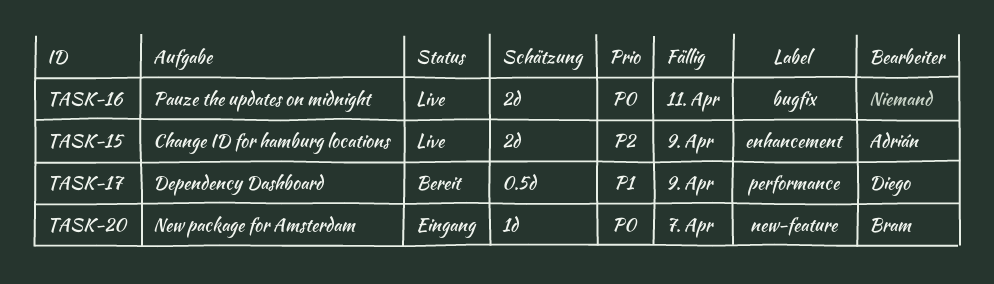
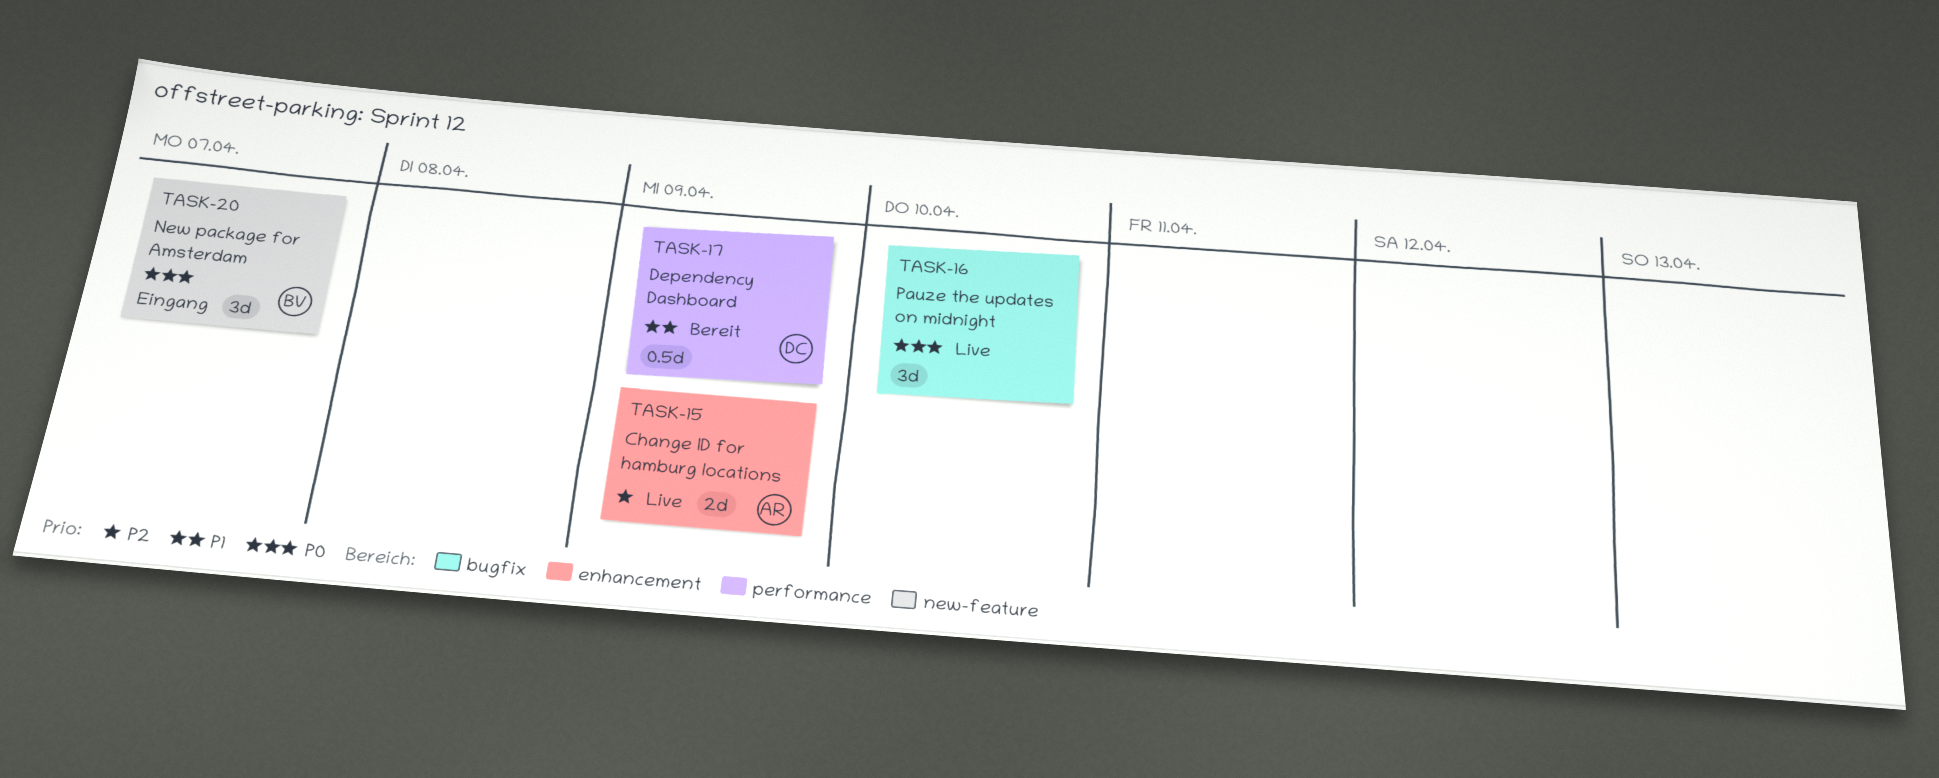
TASK-16, estimate: 2d -> 3d
TASK-16, due: Apr 11 -> Apr 10
TASK-20, estimate: 1d -> 3d

